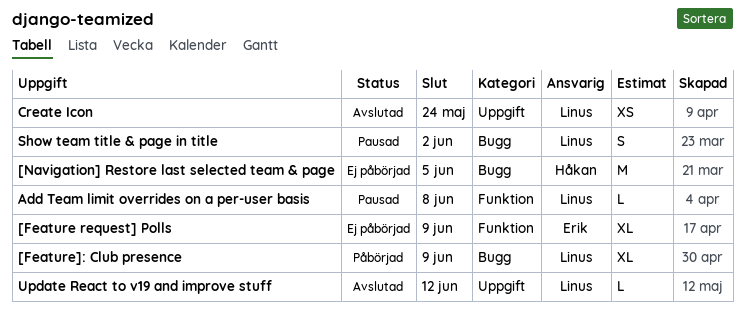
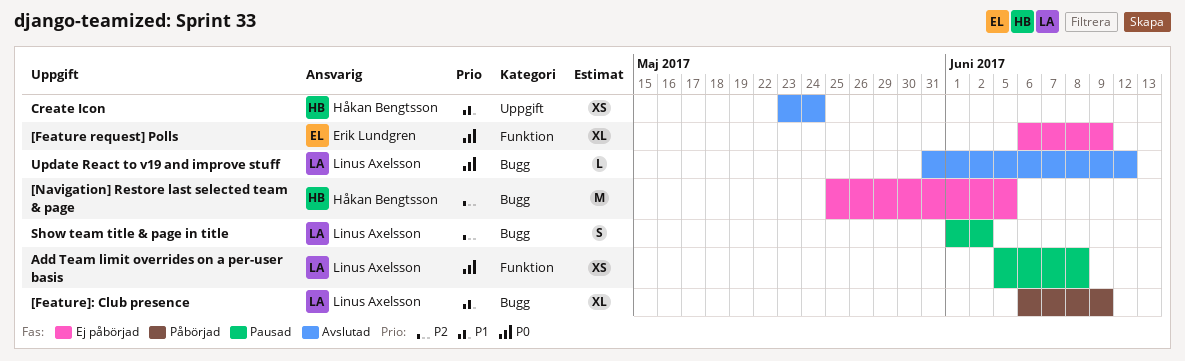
Add Team limit overrides on a per-user basis, estimate: L -> XS
Create Icon, owner: Linus Axelsson -> Håkan Bengtsson
Update React to v19 and improve stuff, label: Uppgift -> Bugg

